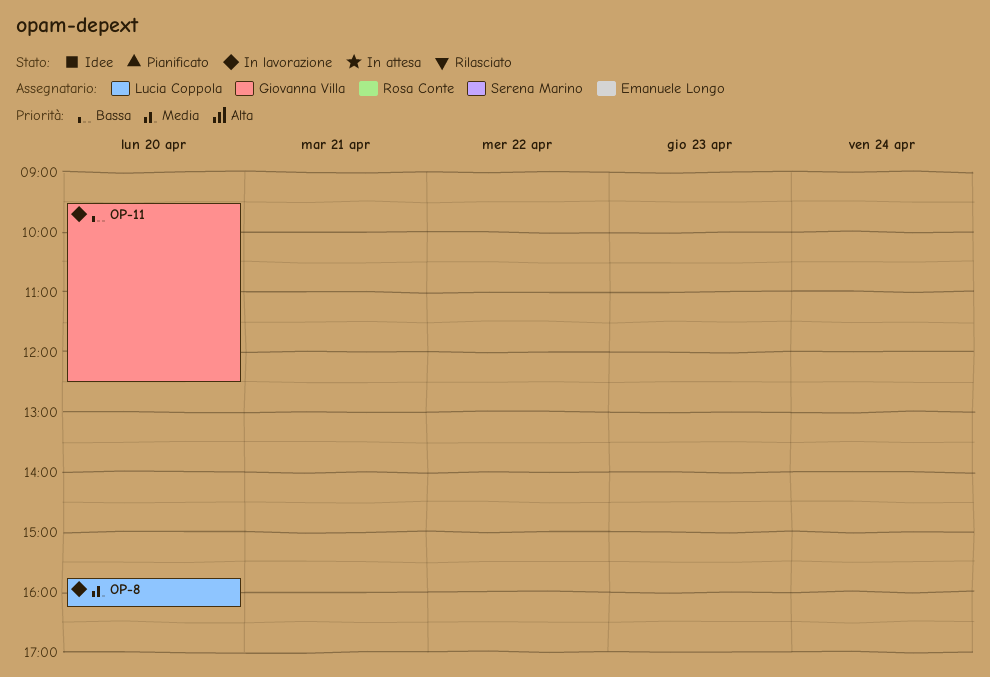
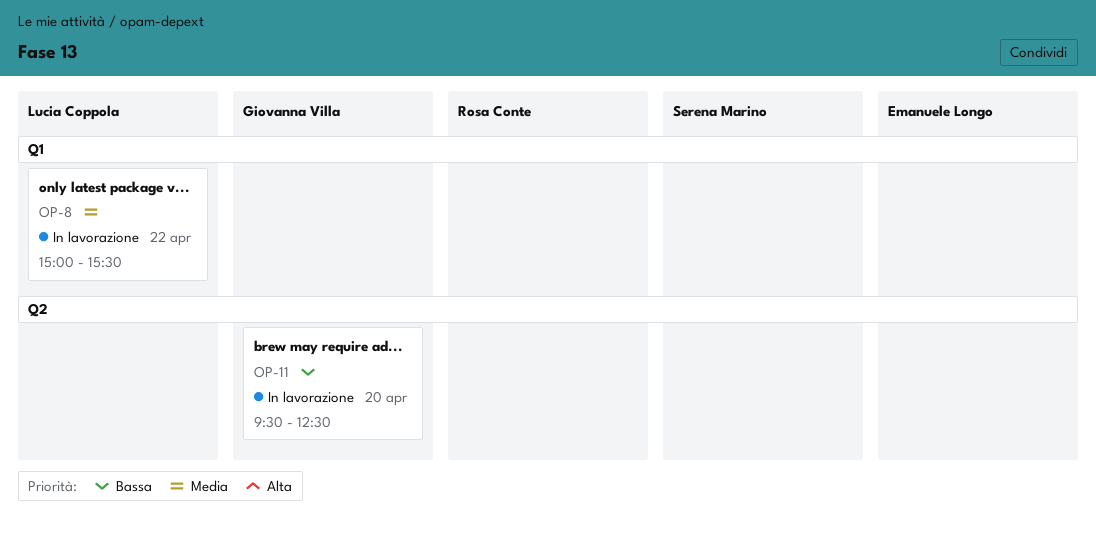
OP-8, day: Apr 20 -> Apr 22
OP-8, begins: 15:45 -> 15:00
OP-8, ends: 16:15 -> 15:30

